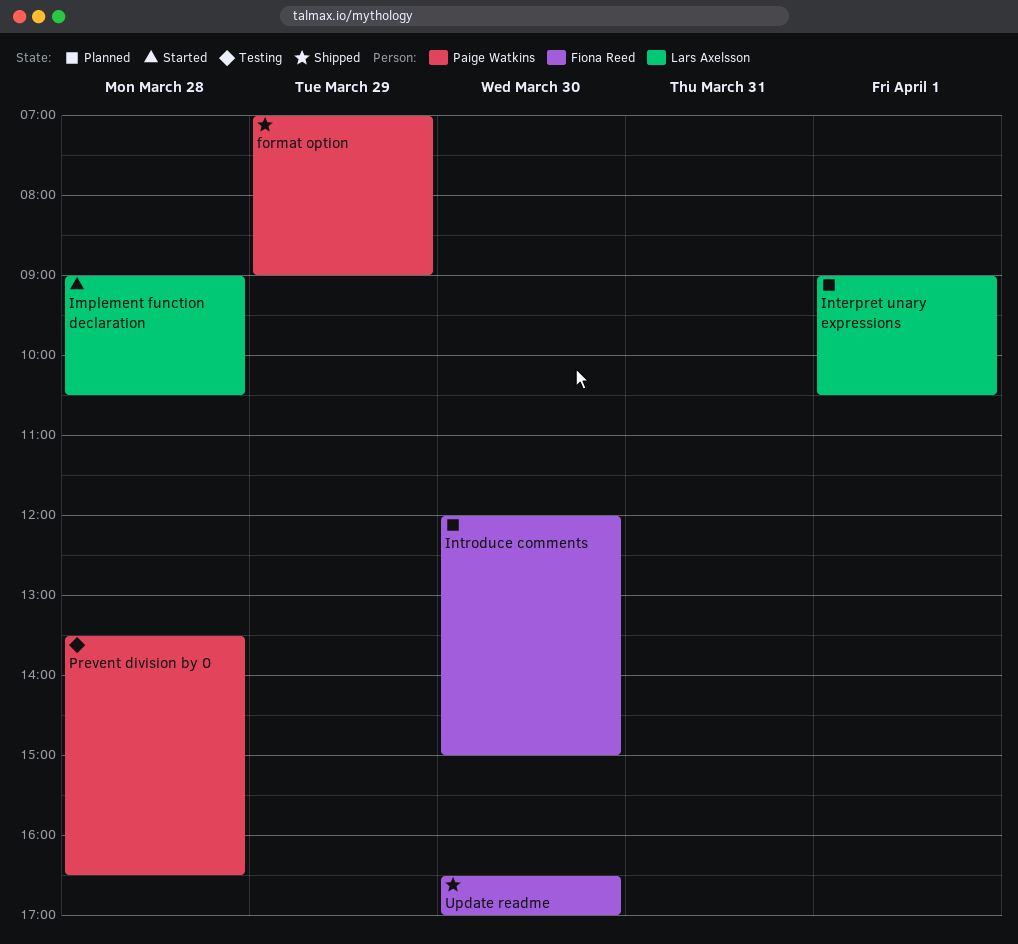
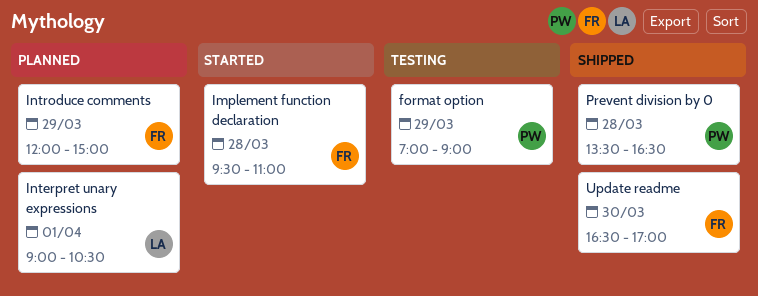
format option, status: Shipped -> Testing
Implement function declaration, owner: Lars Axelsson -> Fiona Reed
Implement function declaration, begins: 09:00 -> 09:30
Implement function declaration, ends: 10:30 -> 11:00
Introduce comments, day: Mar 30 -> Mar 29
Prevent division by 0, status: Testing -> Shipped

